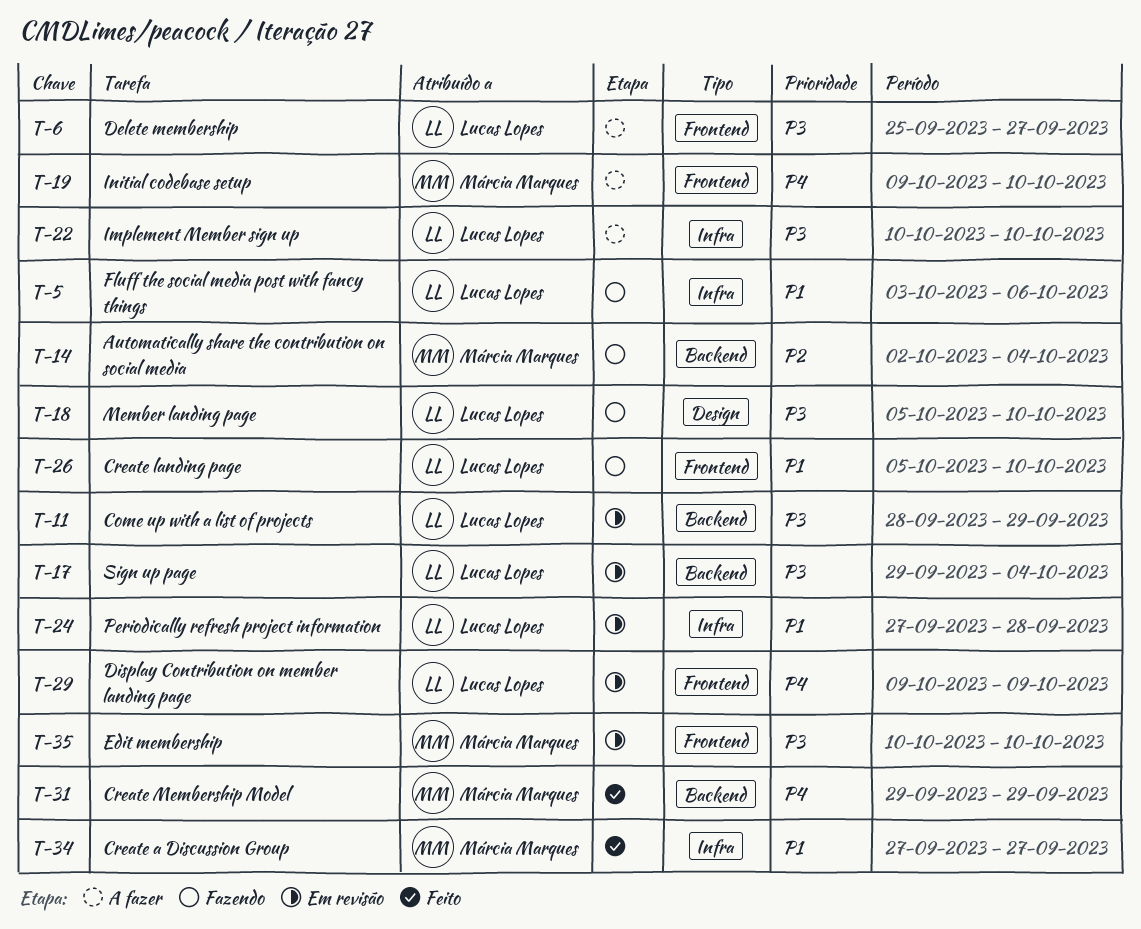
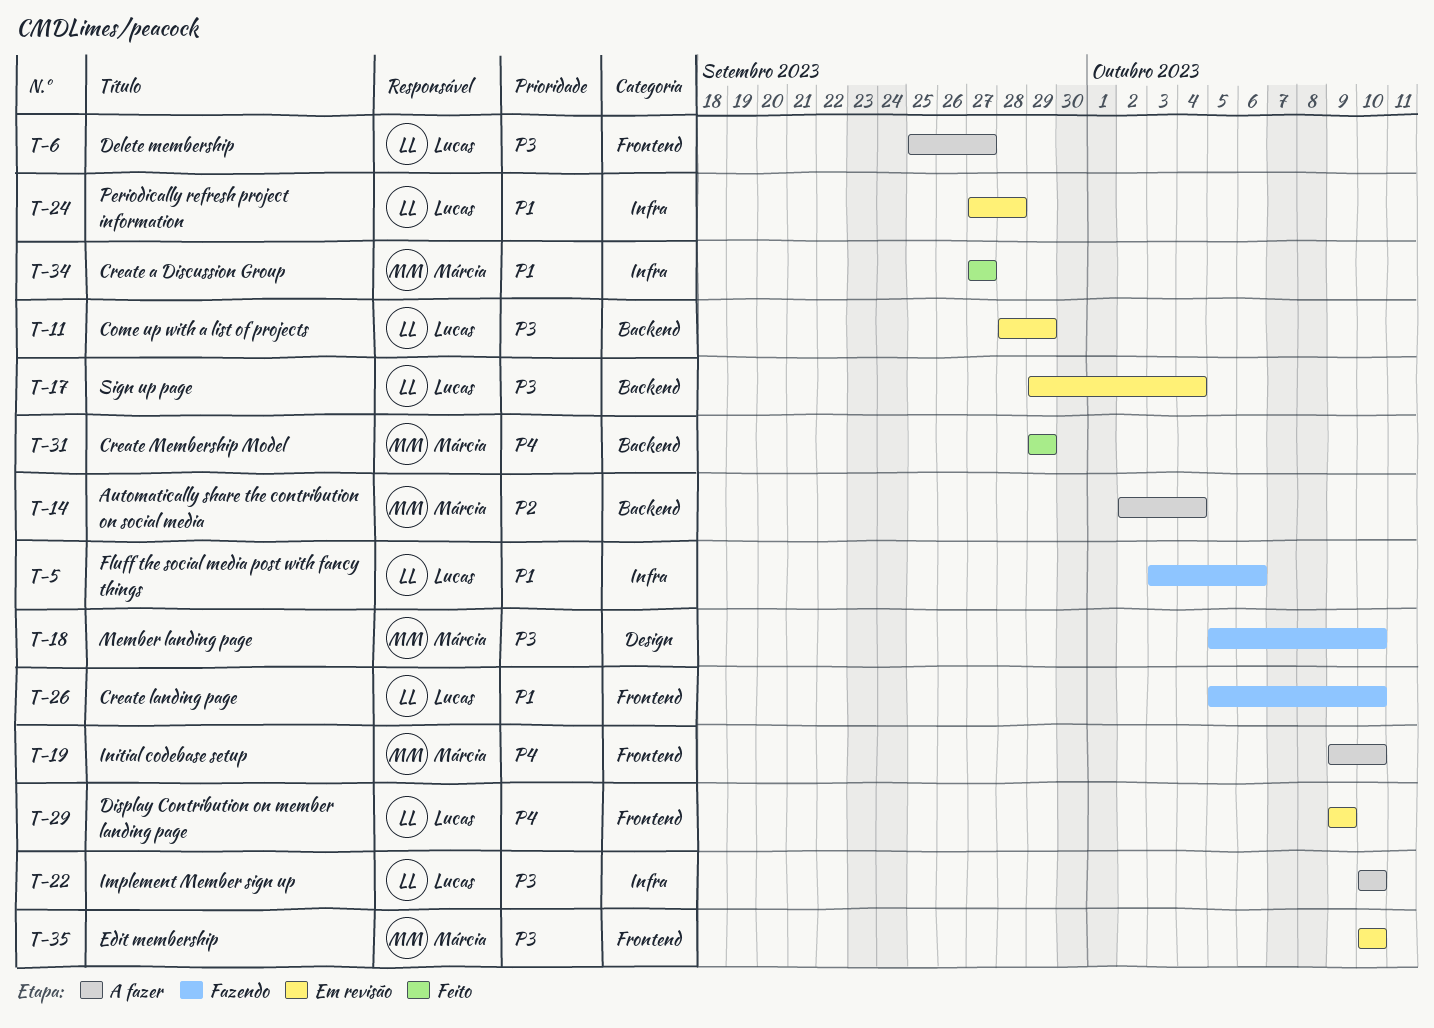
T-14, status: Fazendo -> A fazer
T-18, owner: Lucas Lopes -> Márcia Marques

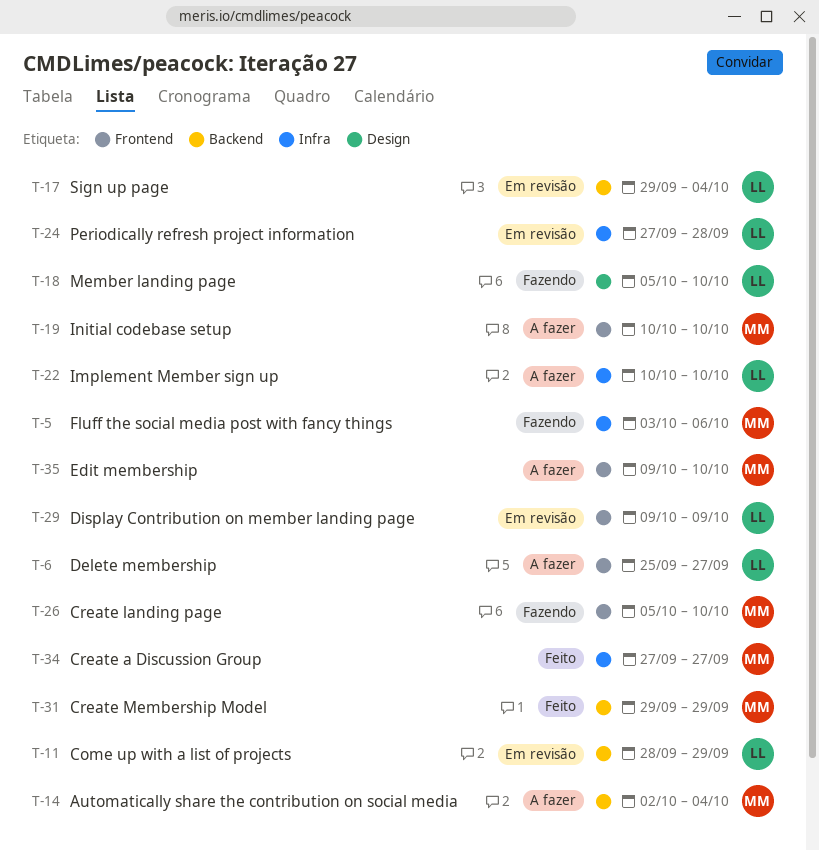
T-5, owner: Lucas -> Márcia
T-18, owner: Márcia -> Lucas
T-19, start: Oct 9 -> Oct 10
T-26, owner: Lucas -> Márcia
T-35, status: Em revisão -> A fazer
T-35, start: Oct 10 -> Oct 9

